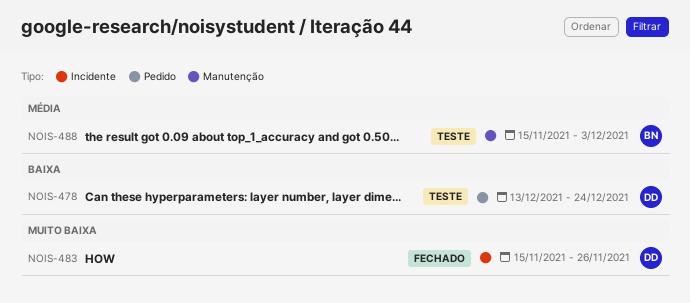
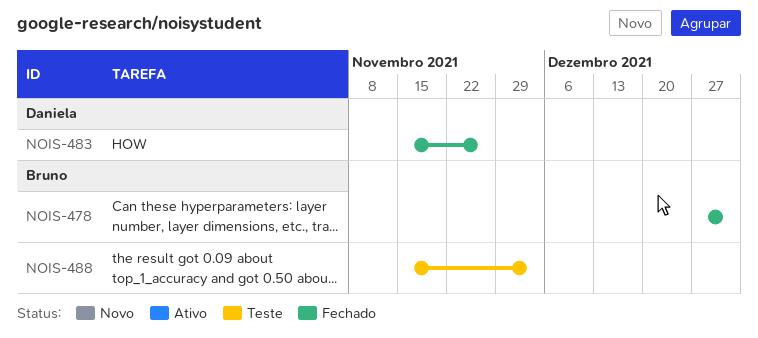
NOIS-478, status: Teste -> Fechado
NOIS-478, owner: Daniela -> Bruno
NOIS-478, start: Dec 13 -> Dec 27
NOIS-478, due: Dec 24 -> Dec 31

